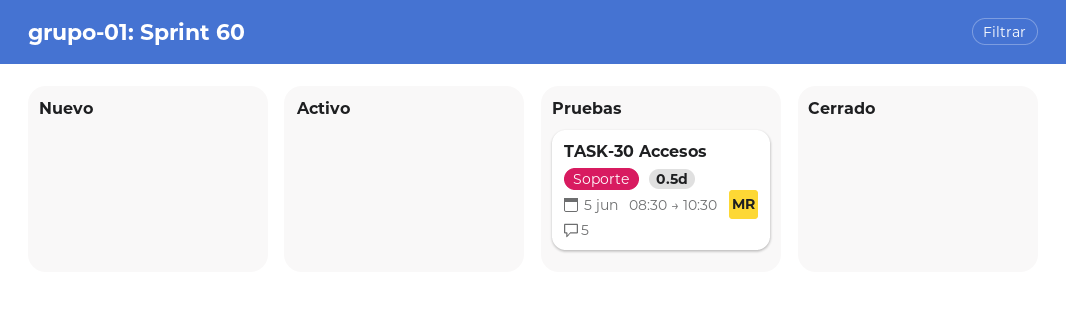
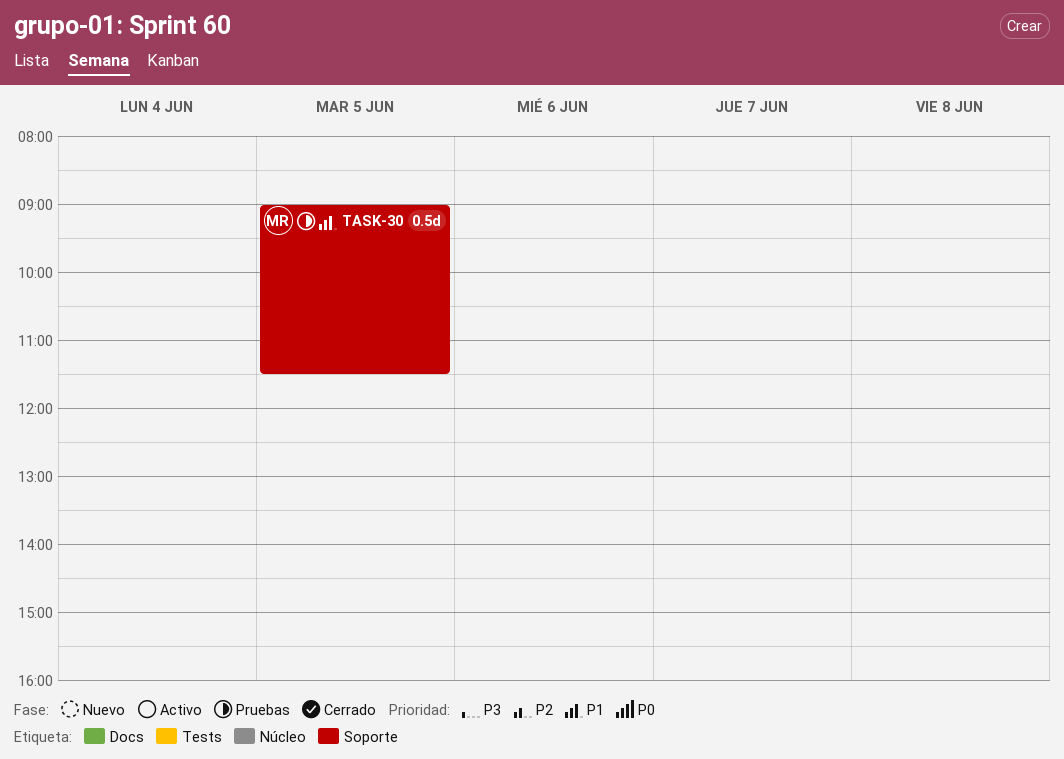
TASK-30, begins: 08:30 -> 09:00
TASK-30, ends: 10:30 -> 11:30

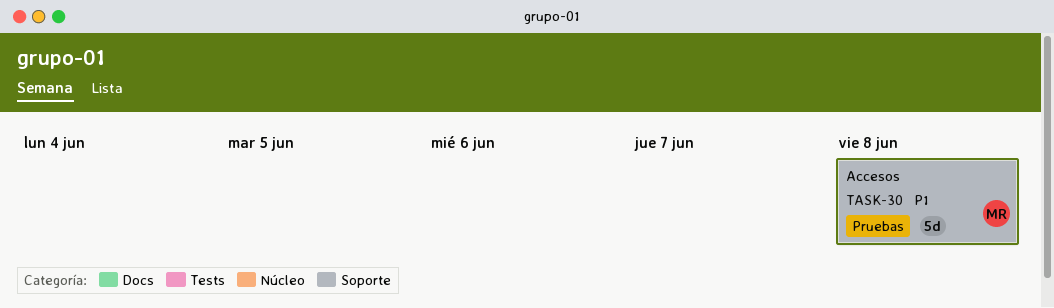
TASK-30, estimate: 0.5d -> 5d
TASK-30, day: Jun 5 -> Jun 8

